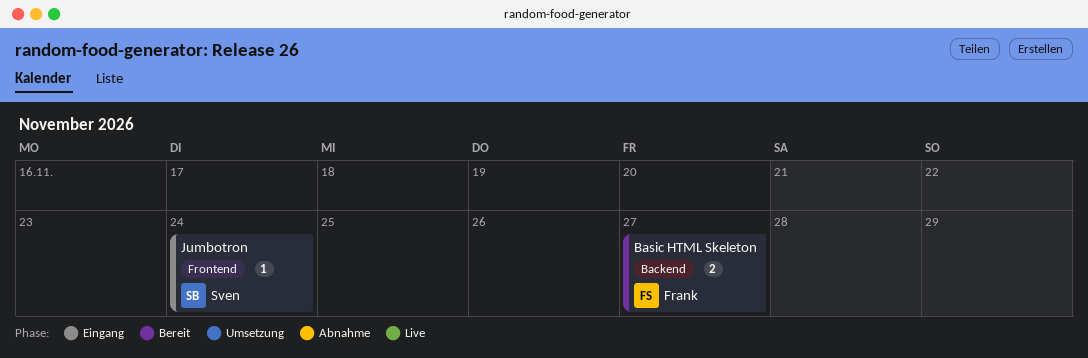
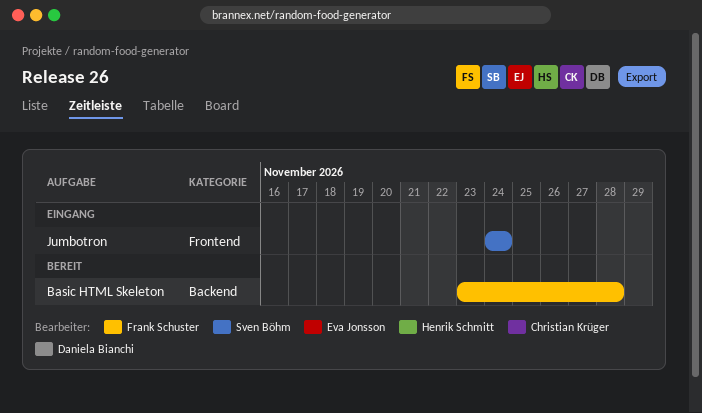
Basic HTML Skeleton, due: Nov 27 -> Nov 28

